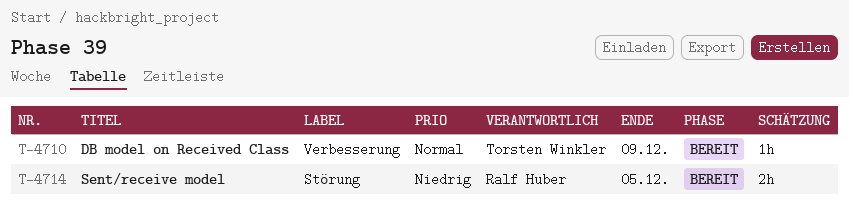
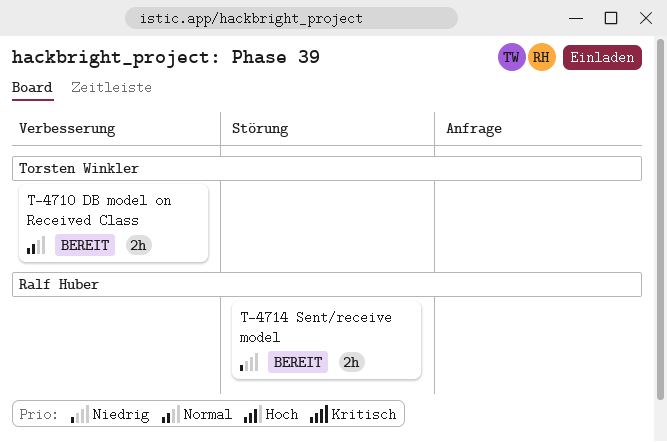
T-4710, estimate: 1h -> 2h

